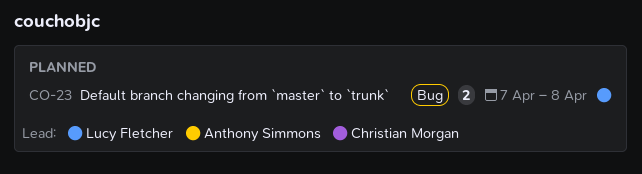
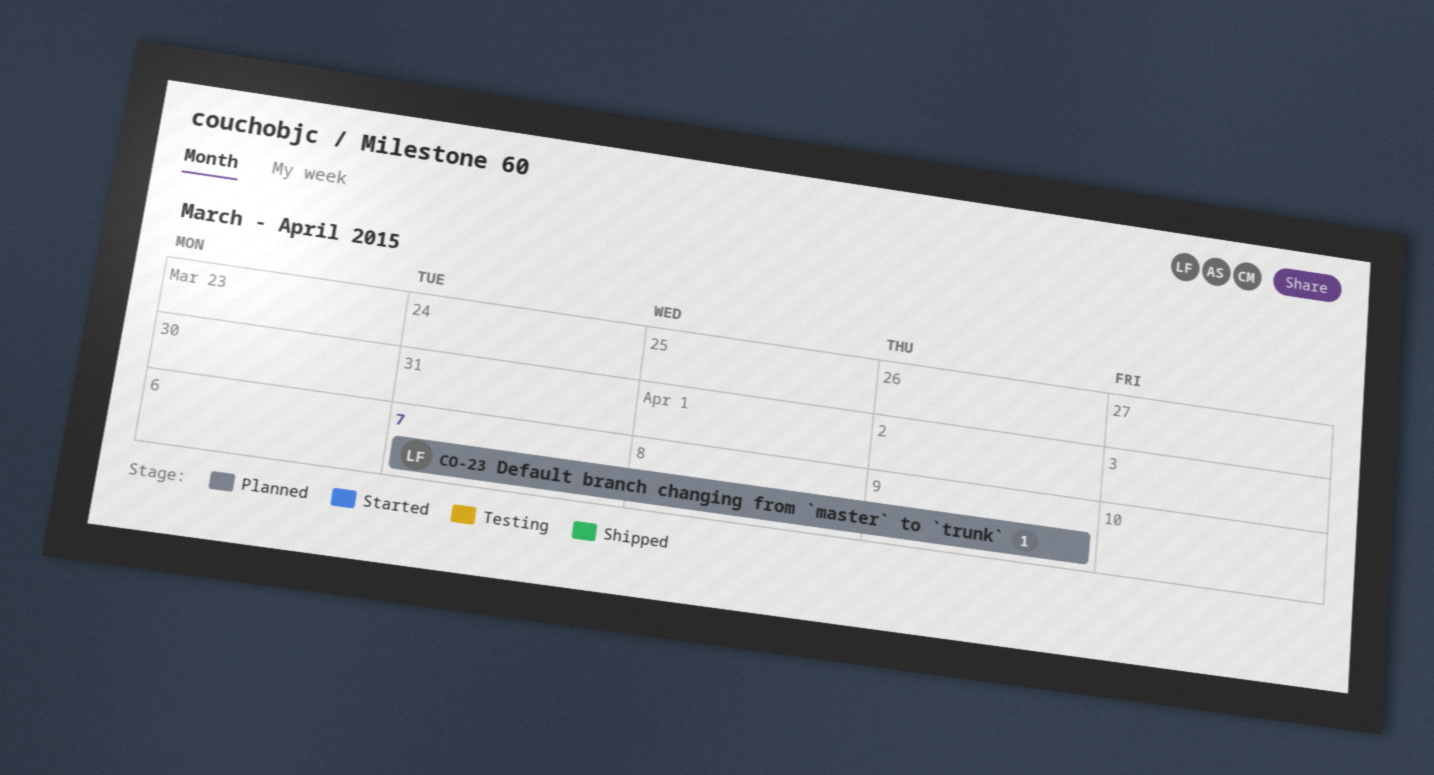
CO-23, estimate: 2 -> 1
CO-23, due: Apr 8 -> Apr 9

